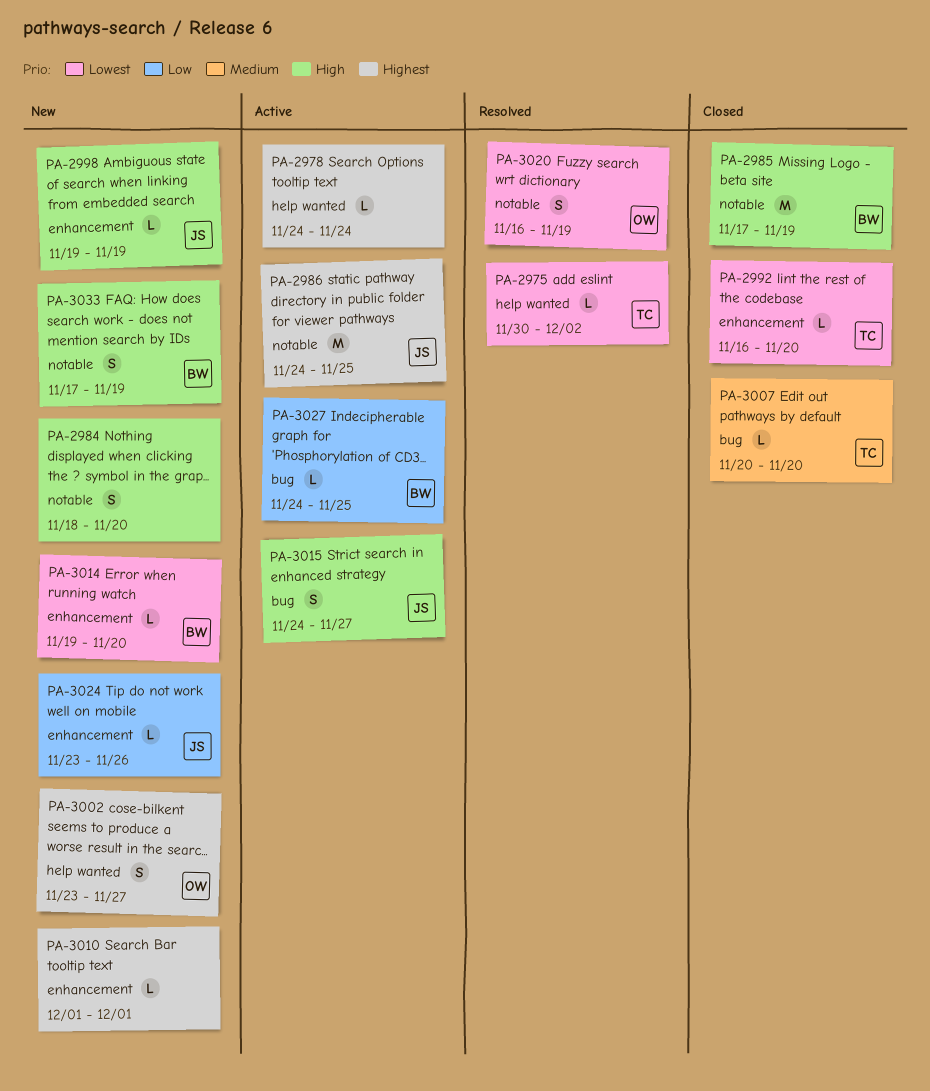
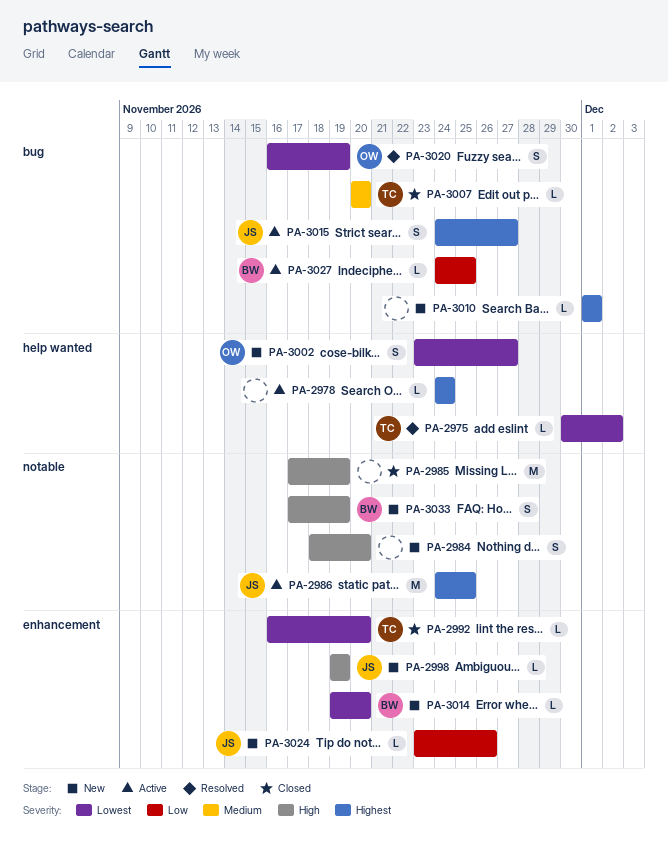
PA-2985, owner: BW -> none
PA-3002, priority: Highest -> Lowest
PA-3010, label: enhancement -> bug
PA-3015, priority: High -> Highest
PA-3020, label: notable -> bug

